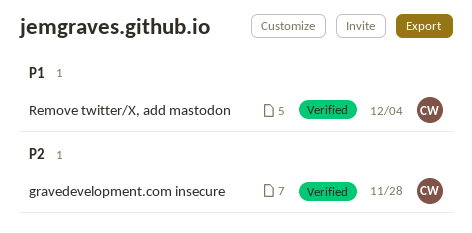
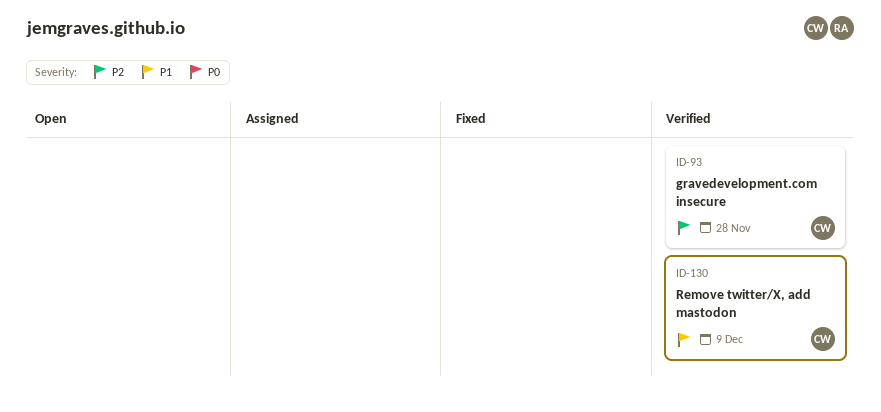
Remove twitter/X, add mastodon, due: Dec 4 -> Dec 9

